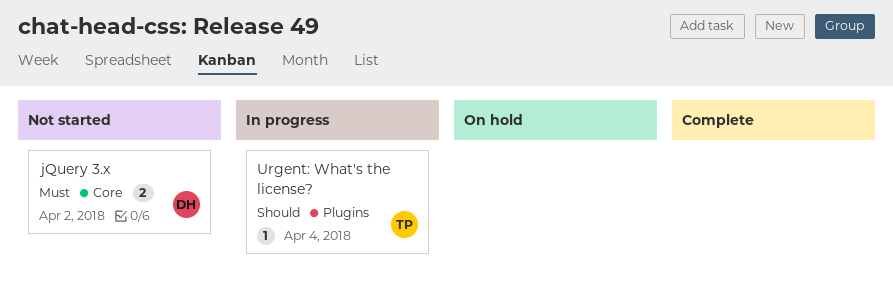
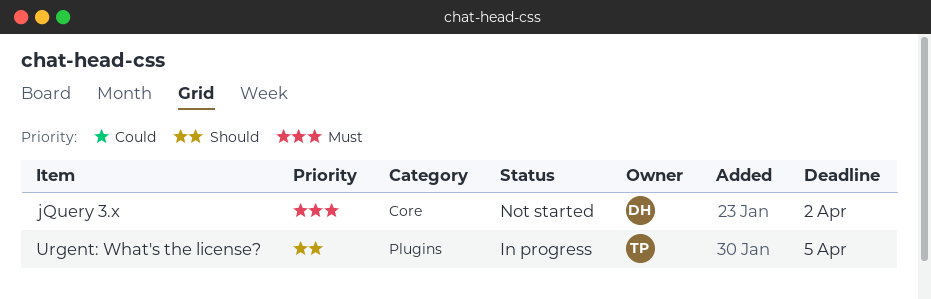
Urgent: What's the license?, due: Apr 4 -> Apr 5

